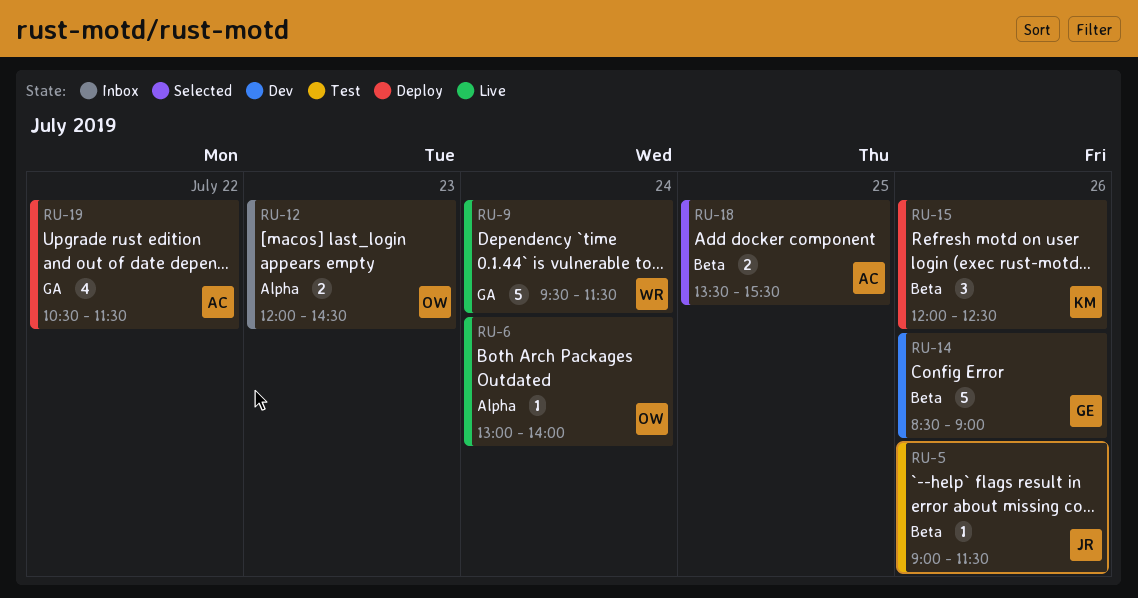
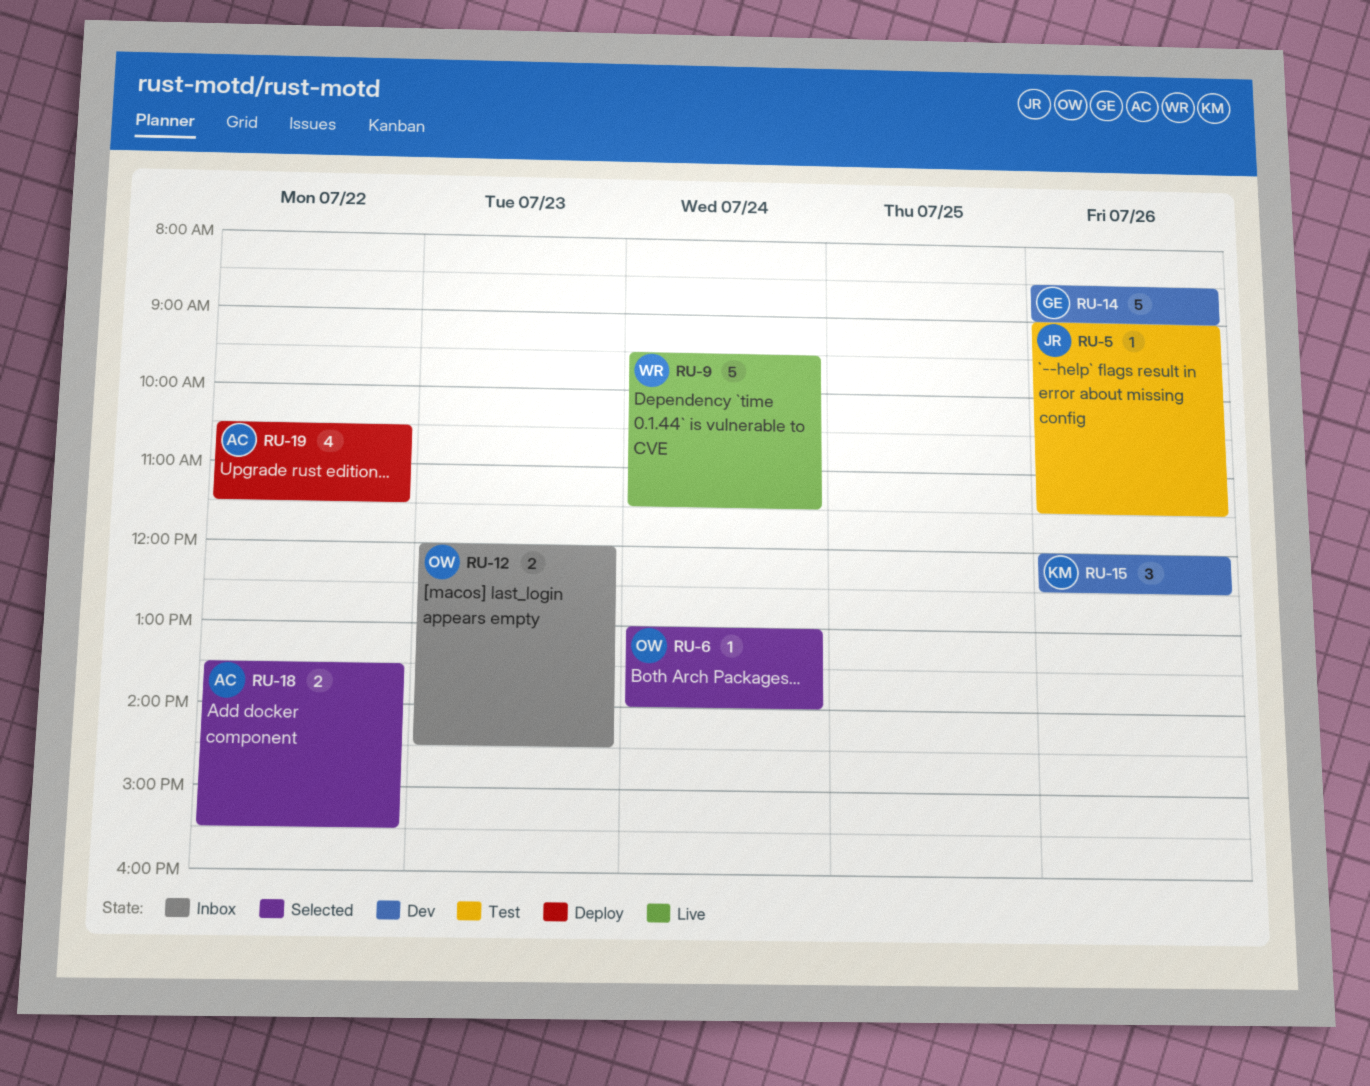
RU-6, status: Live -> Selected
RU-15, status: Deploy -> Dev
RU-18, day: Jul 25 -> Jul 22

